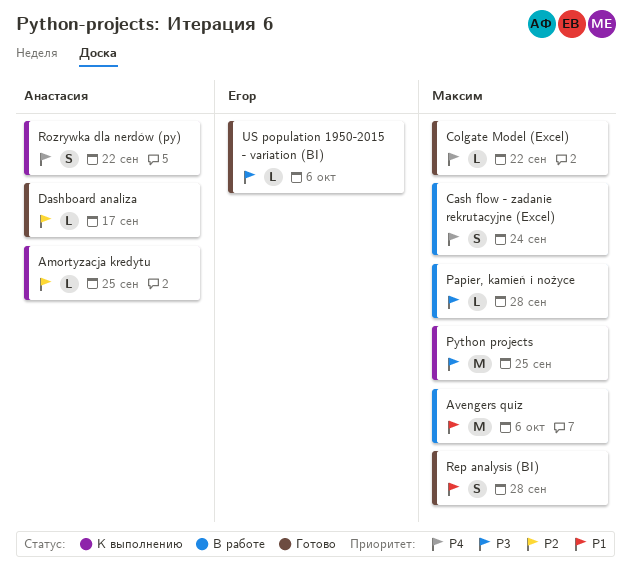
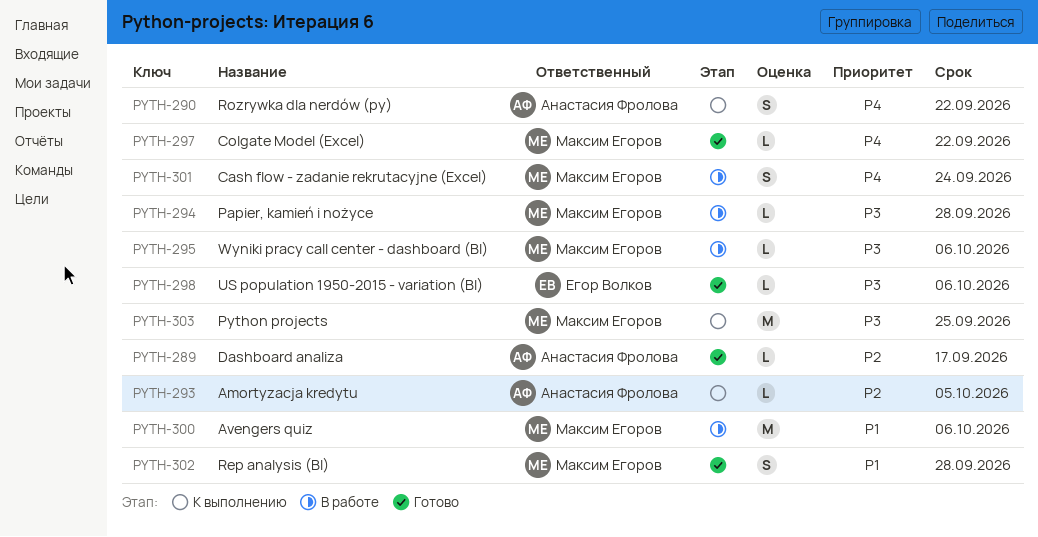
Amortyzacja kredytu, due: Sep 25 -> Oct 5
Wyniki pracy call center - dashboard (BI): none -> present

